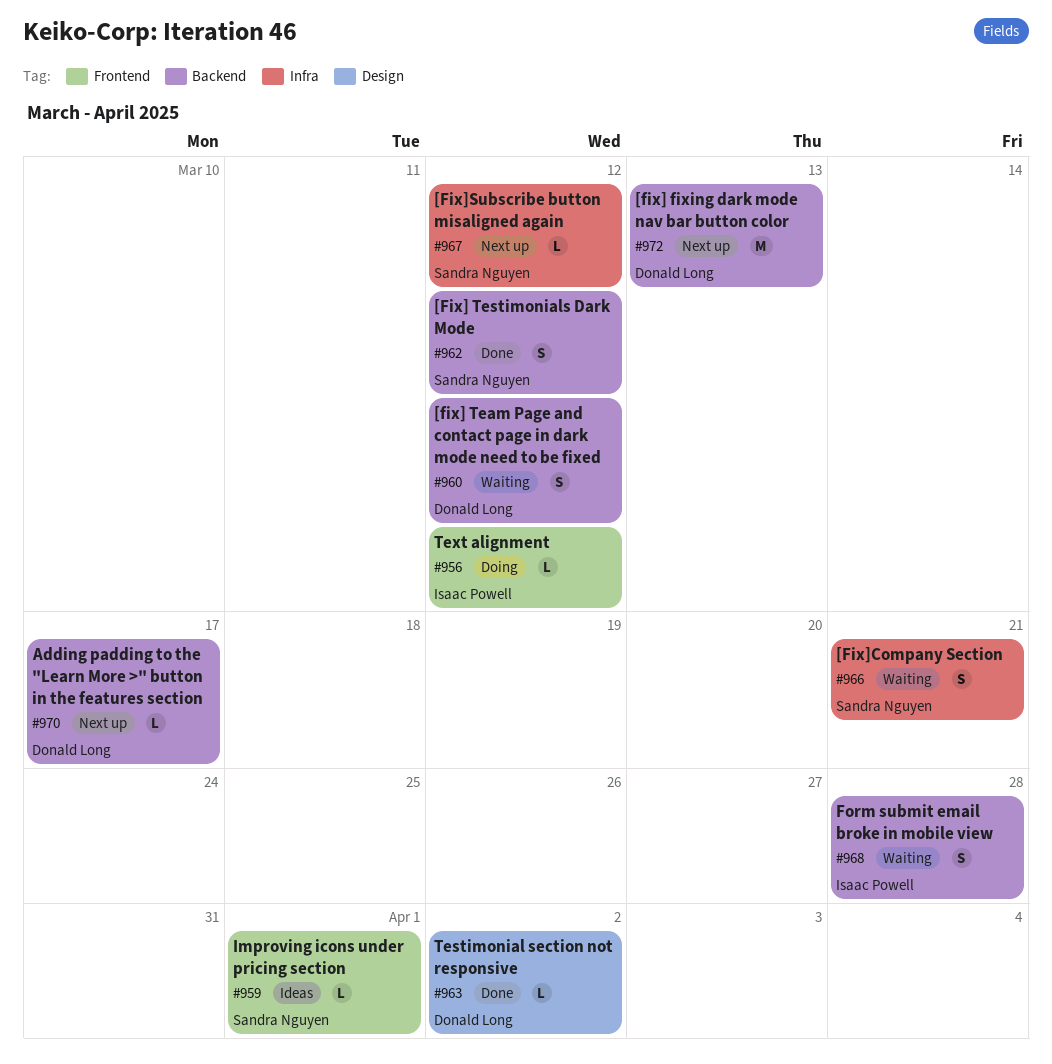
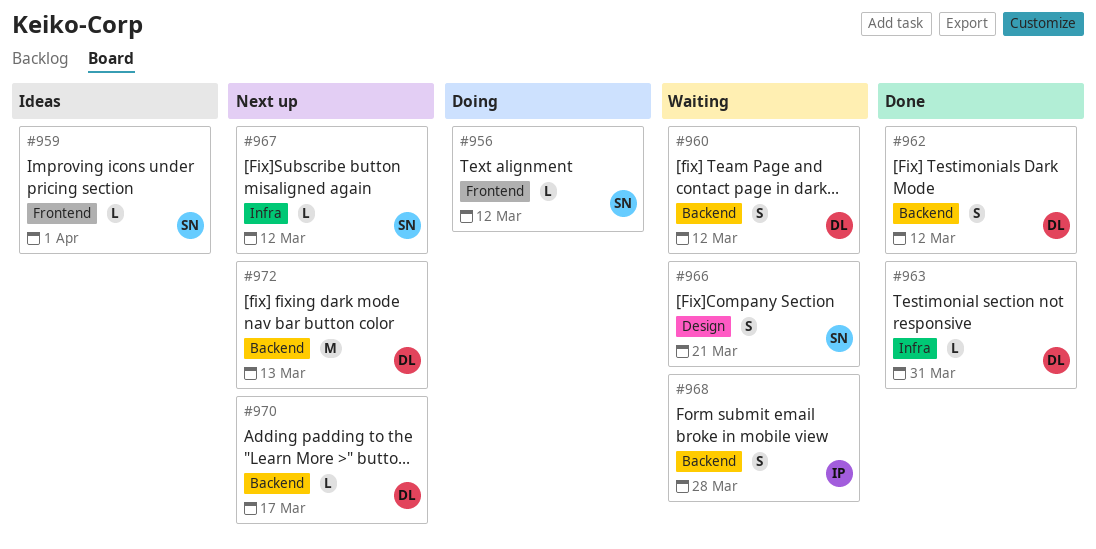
#956, owner: Isaac Powell -> Sandra Nguyen
#962, owner: Sandra Nguyen -> Donald Long
#963, label: Design -> Infra
#963, due: Apr 2 -> Mar 31
#966, label: Infra -> Design

